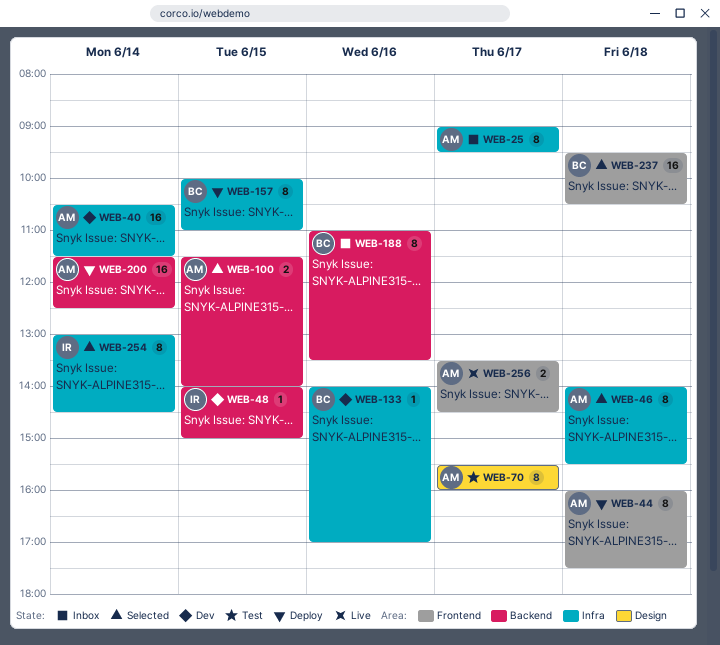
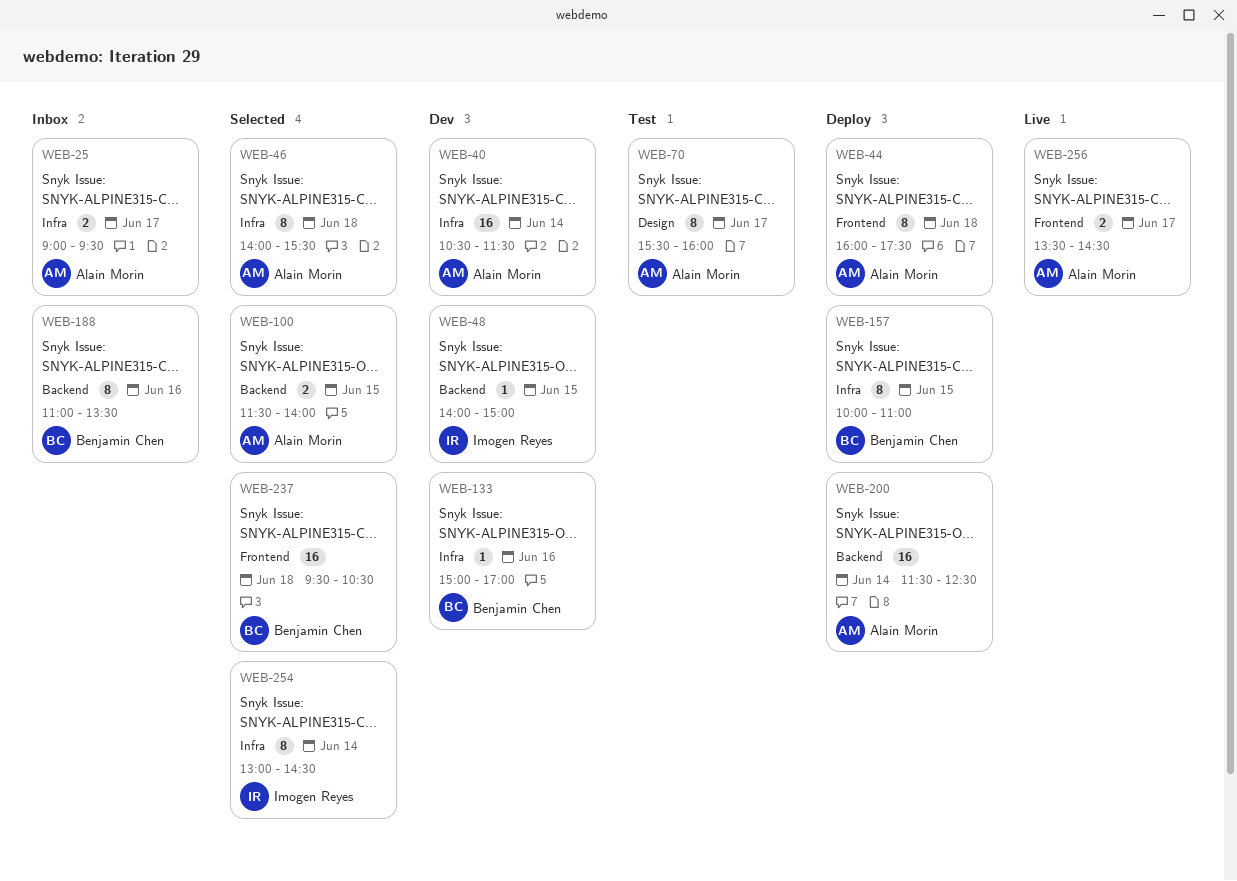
WEB-25, estimate: 8 -> 2
WEB-133, begins: 14:00 -> 15:00

